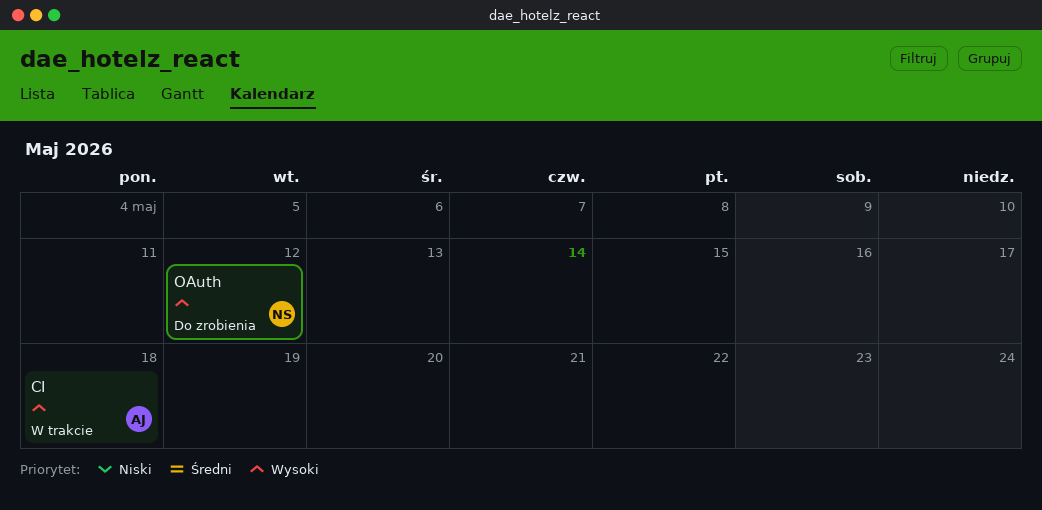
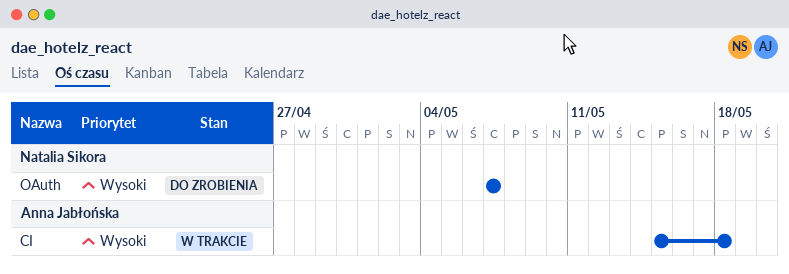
OAuth, due: May 12 -> May 7

